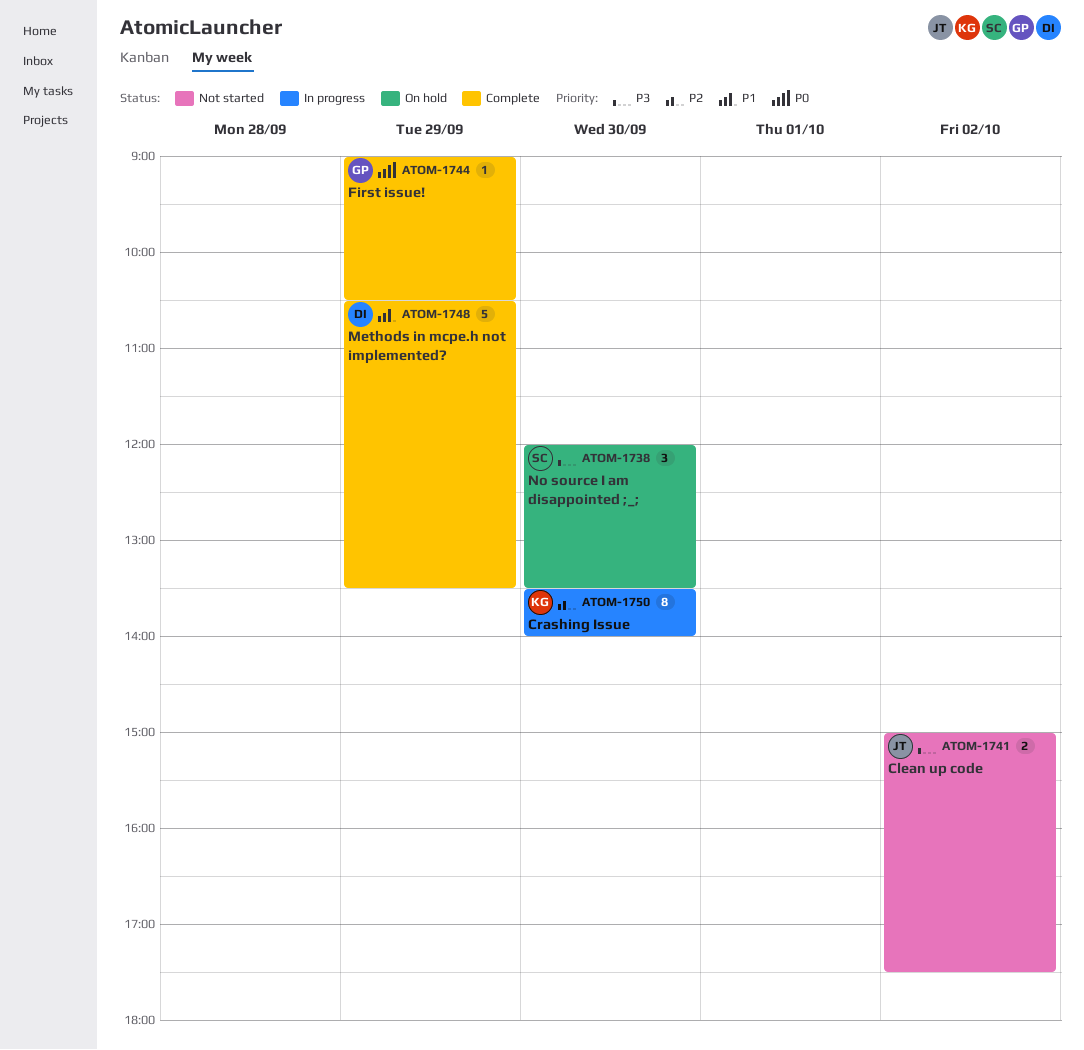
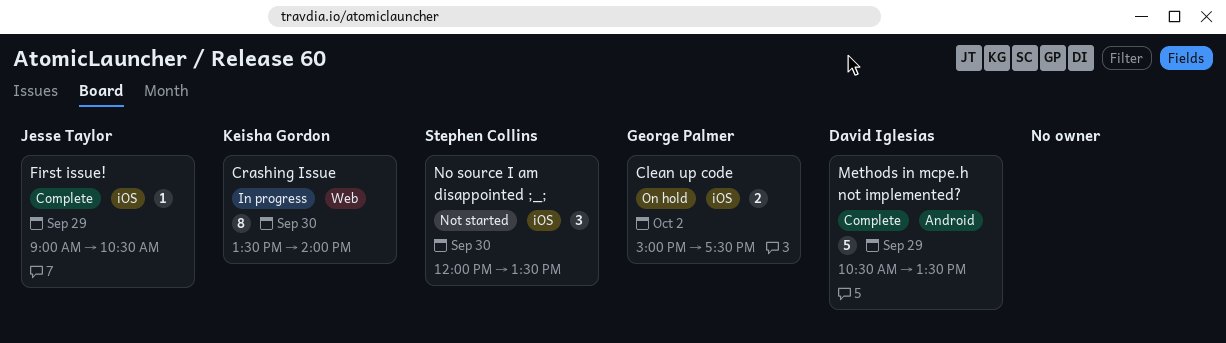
Clean up code, status: Not started -> On hold
Clean up code, owner: Jesse Taylor -> George Palmer
First issue!, owner: George Palmer -> Jesse Taylor
No source I am disappointed ;_;, status: On hold -> Not started

